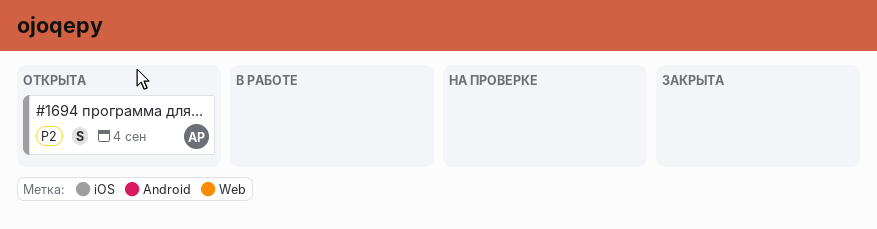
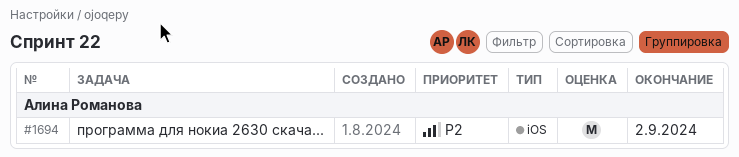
#1694, estimate: S -> M
#1694, due: Sep 4 -> Sep 2

